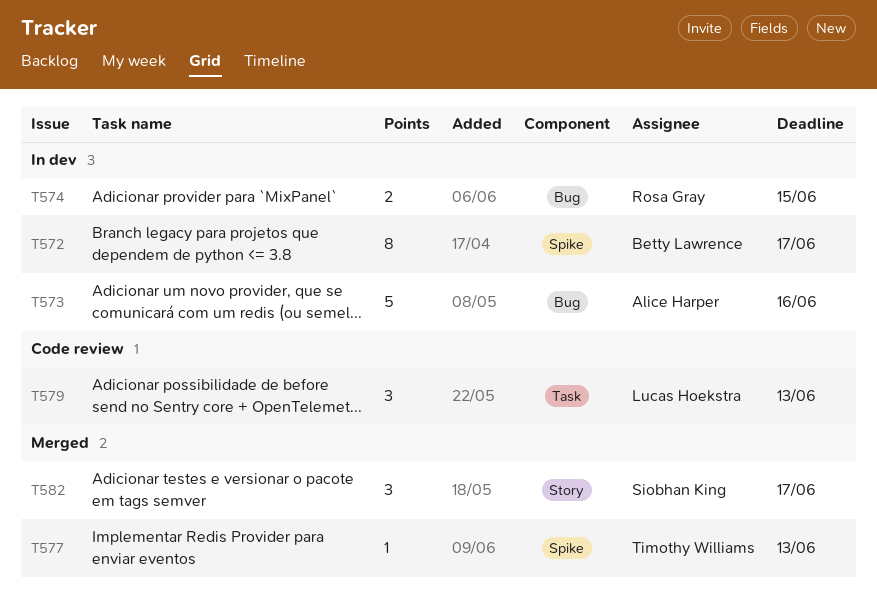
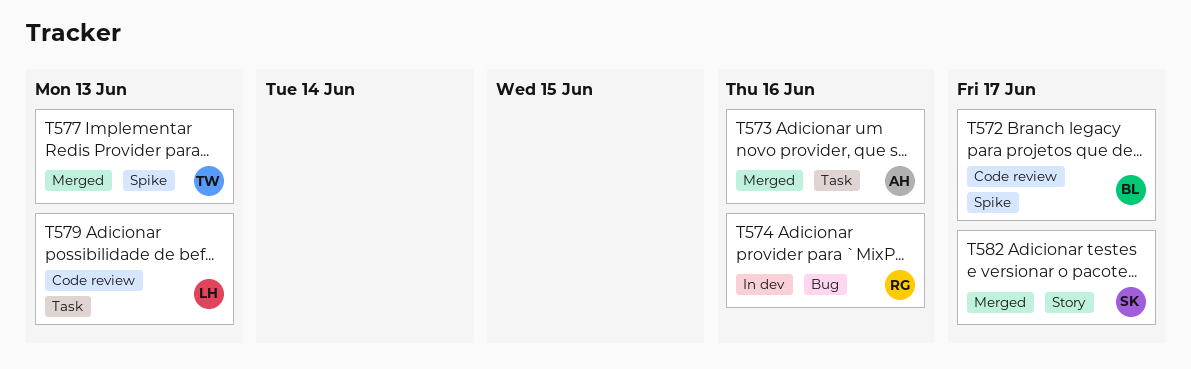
T572, status: In dev -> Code review
T573, status: In dev -> Merged
T573, label: Bug -> Task
T574, due: Jun 15 -> Jun 16

